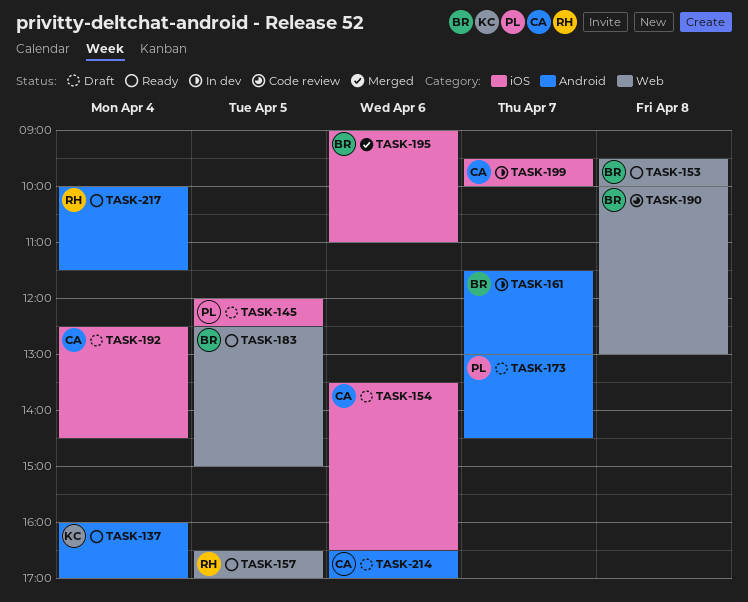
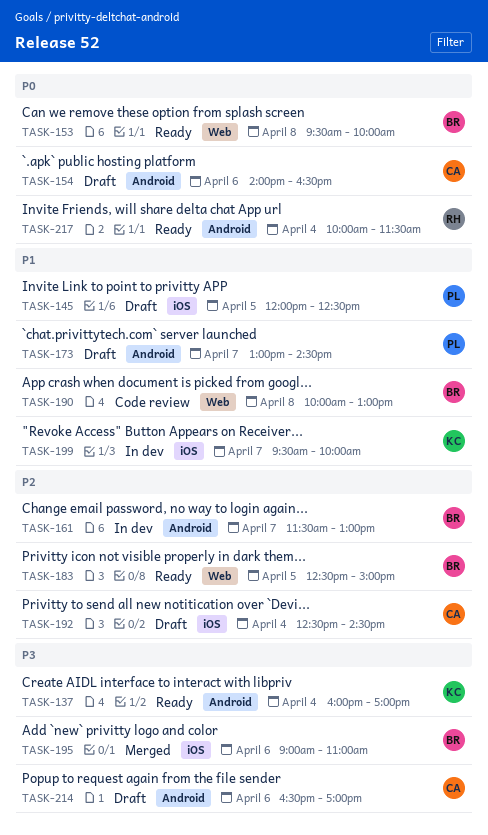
TASK-154, label: iOS -> Android
TASK-154, begins: 13:30 -> 14:00
TASK-157: present -> none
TASK-199, owner: CA -> KC

